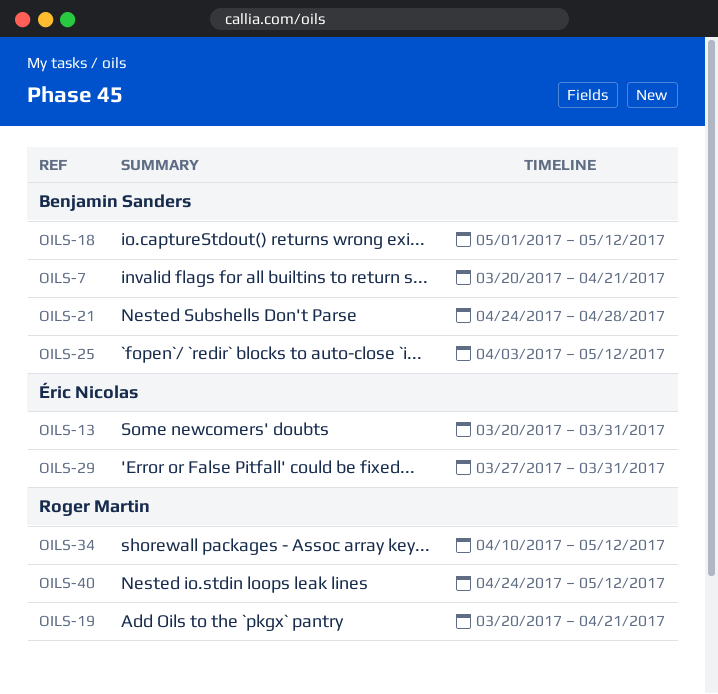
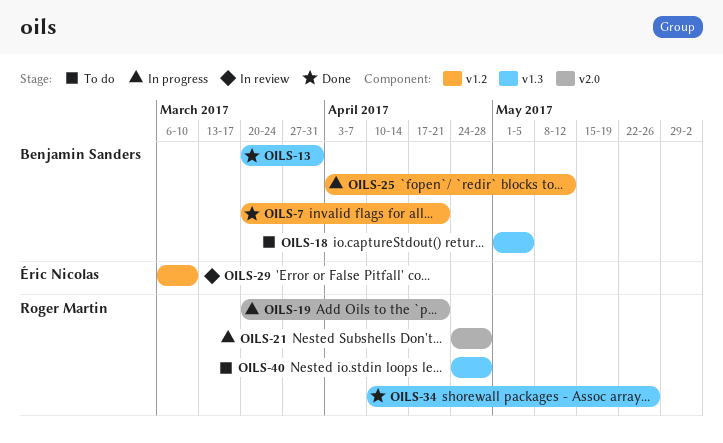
OILS-13, owner: Éric Nicolas -> Benjamin Sanders
OILS-18, due: May 12 -> May 5
OILS-21, owner: Benjamin Sanders -> Roger Martin
OILS-29, start: Mar 27 -> Mar 6
OILS-29, due: Mar 31 -> Mar 10
OILS-34, due: May 12 -> May 26
OILS-40, due: May 12 -> Apr 28

